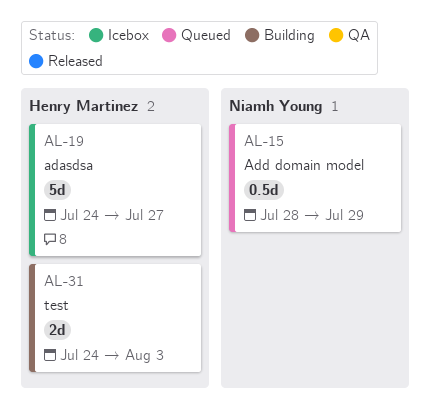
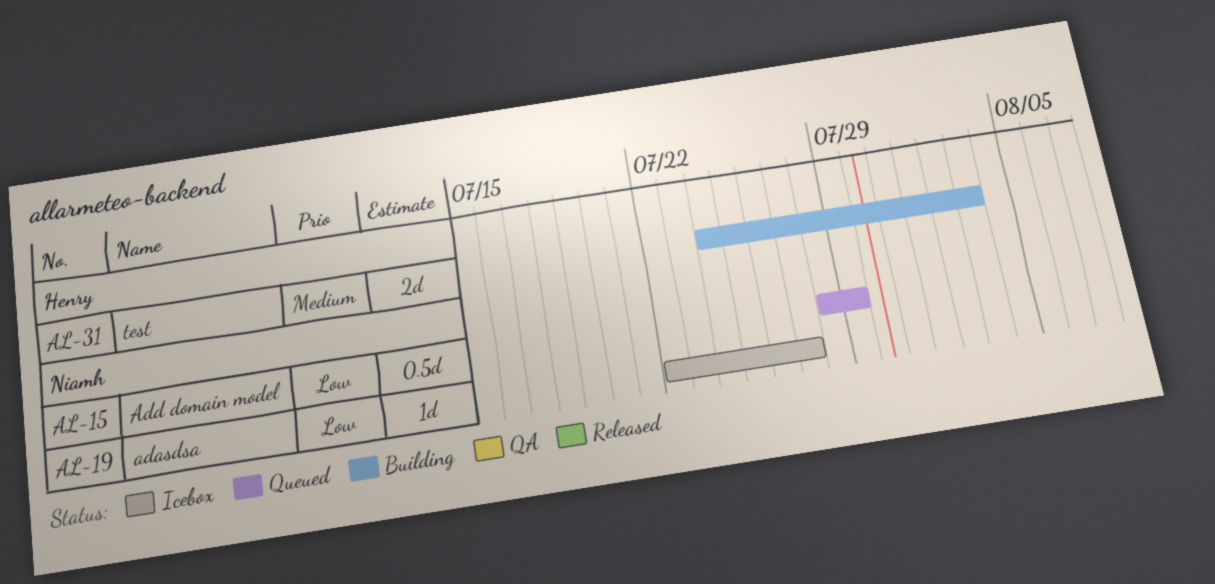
AL-19, owner: Henry Martinez -> Niamh Young
AL-19, estimate: 5d -> 1d
AL-19, start: Jul 24 -> Jul 22

